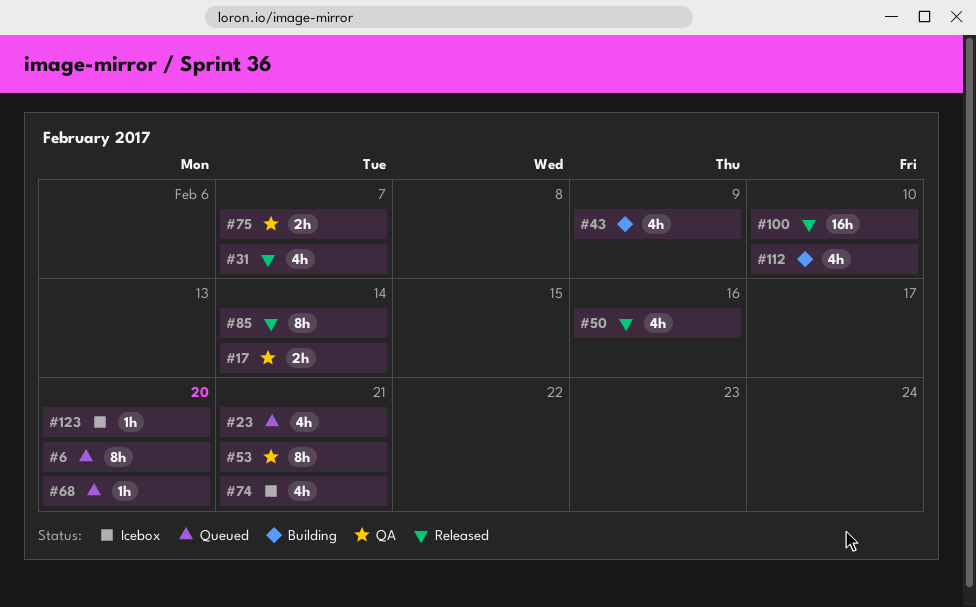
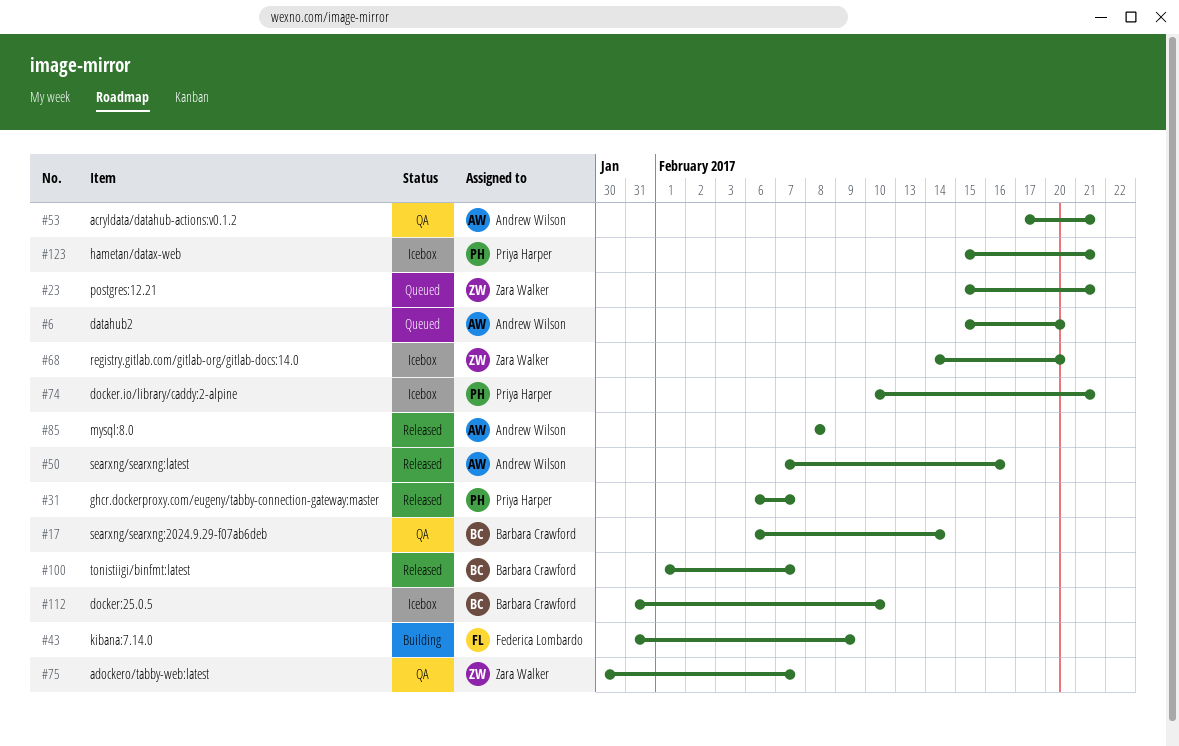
#68, status: Queued -> Icebox
#85, due: Feb 14 -> Feb 8
#100, due: Feb 10 -> Feb 7
#112, status: Building -> Icebox
#123, due: Feb 20 -> Feb 21

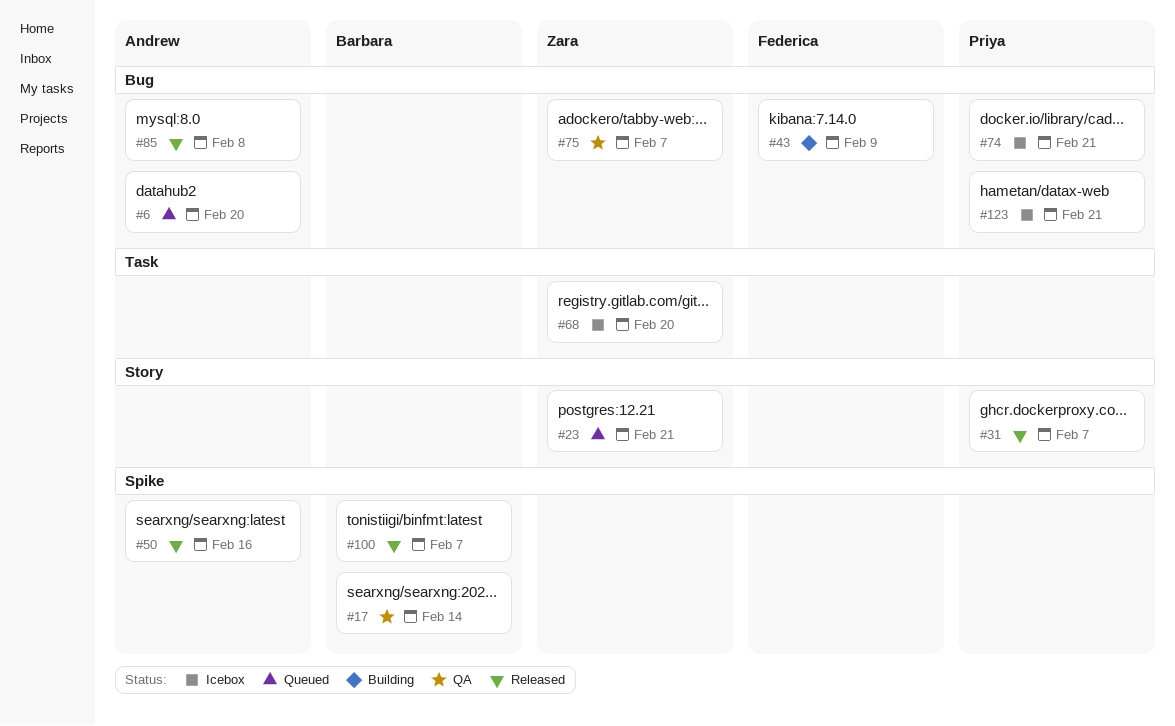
#53: present -> none
#112: present -> none

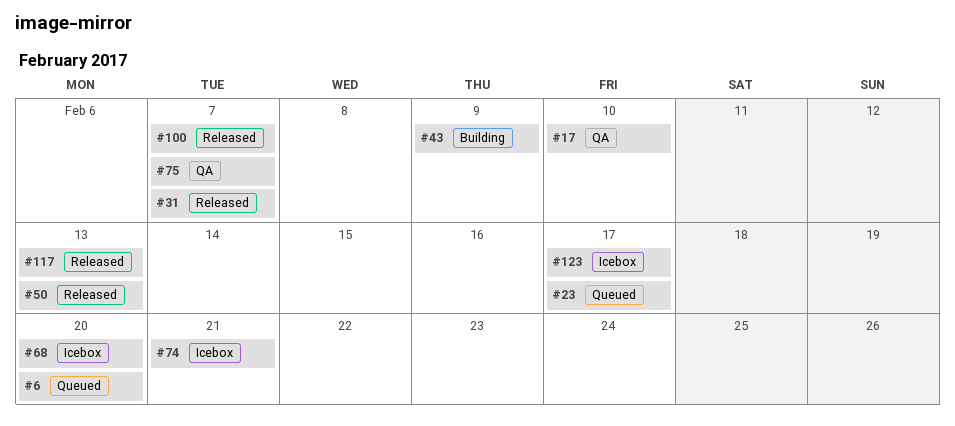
#17, due: Feb 14 -> Feb 10
#23, due: Feb 21 -> Feb 17
#50, due: Feb 16 -> Feb 13
#85: present -> none
#117: none -> present
#123, due: Feb 21 -> Feb 17

